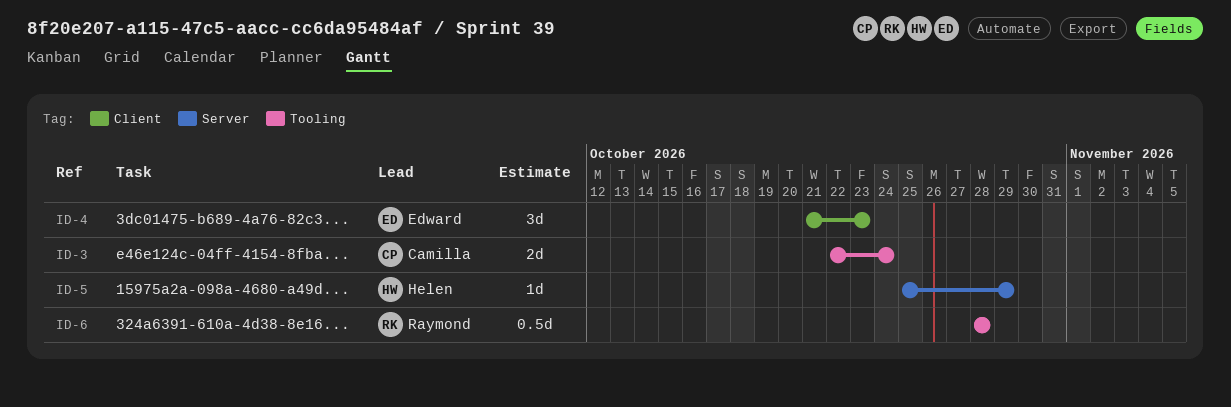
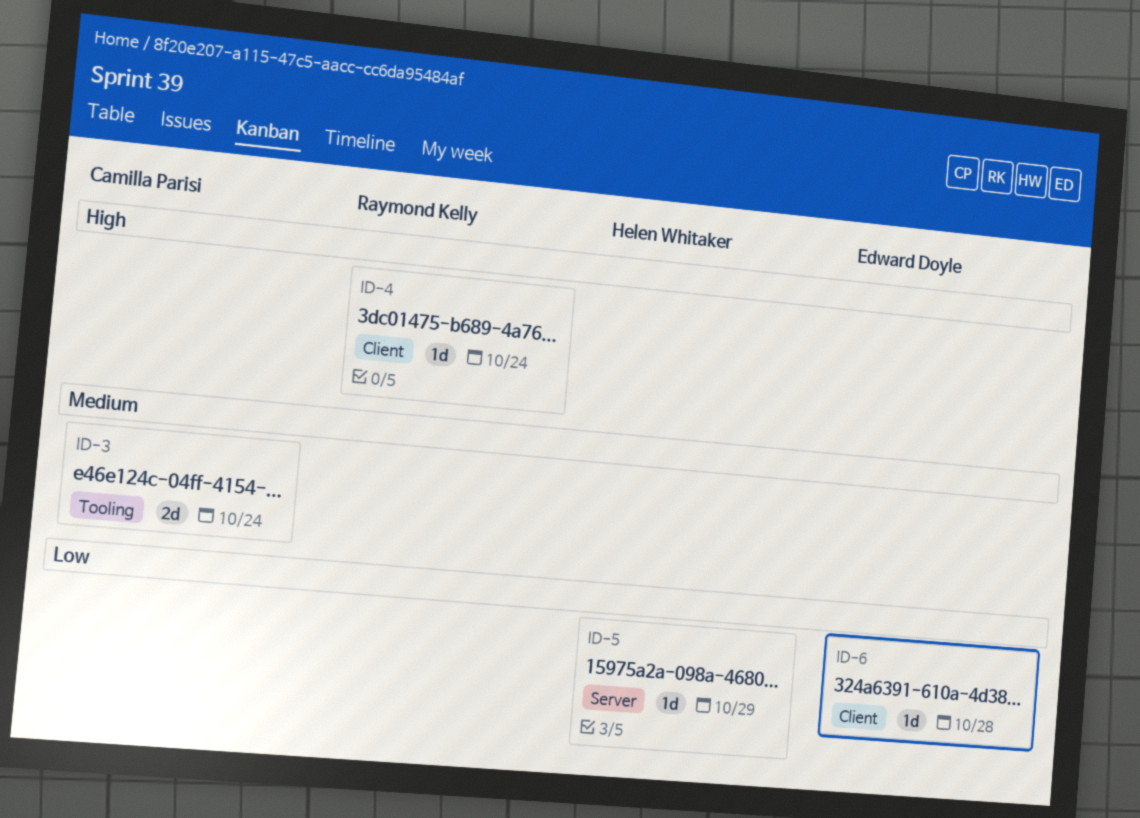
ID-4, owner: Edward Doyle -> Raymond Kelly
ID-4, estimate: 3d -> 1d
ID-4, due: Oct 23 -> Oct 24
ID-6, owner: Raymond Kelly -> Edward Doyle
ID-6, label: Tooling -> Client
ID-6, estimate: 0.5d -> 1d

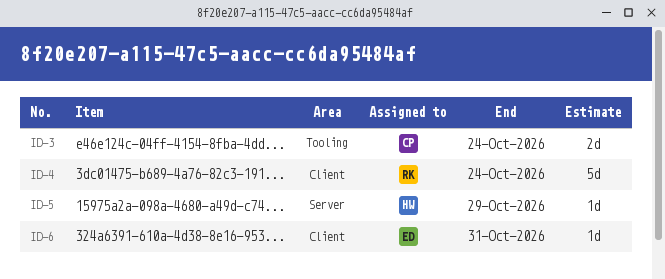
ID-4, estimate: 1d -> 5d
ID-6, due: Oct 28 -> Oct 31

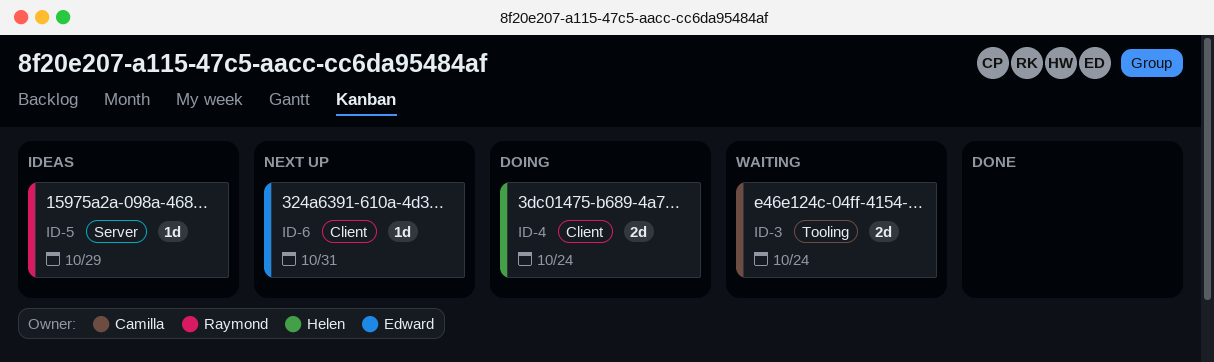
ID-4, owner: Raymond -> Helen
ID-4, estimate: 5d -> 2d
ID-5, owner: Helen -> Raymond

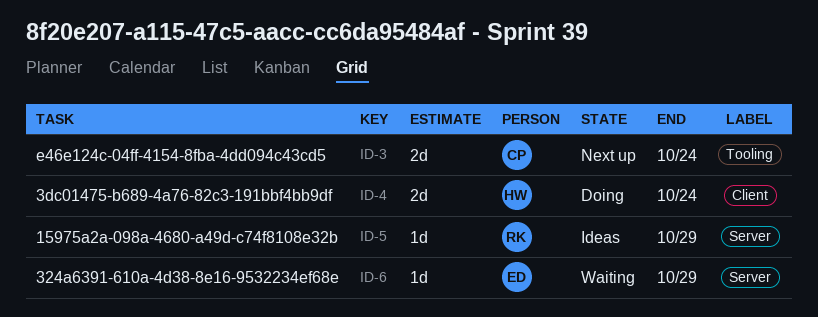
ID-3, status: Waiting -> Next up
ID-6, status: Next up -> Waiting
ID-6, label: Client -> Server
ID-6, due: Oct 31 -> Oct 29

